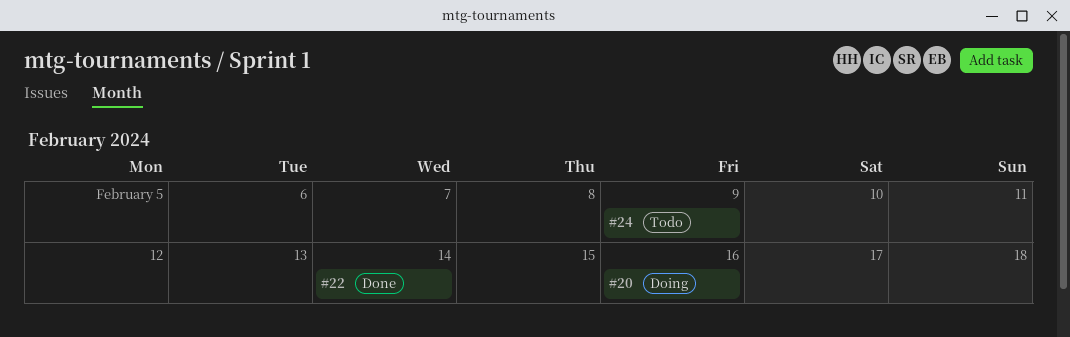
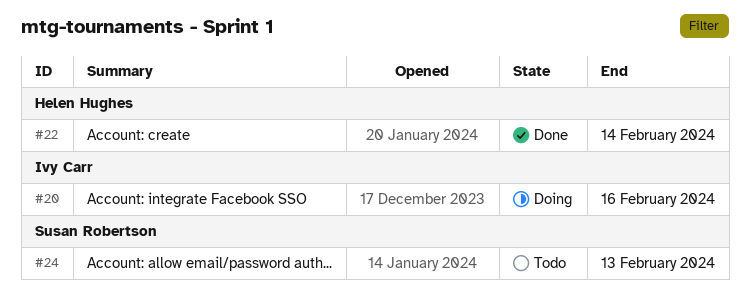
#24, due: Feb 9 -> Feb 13

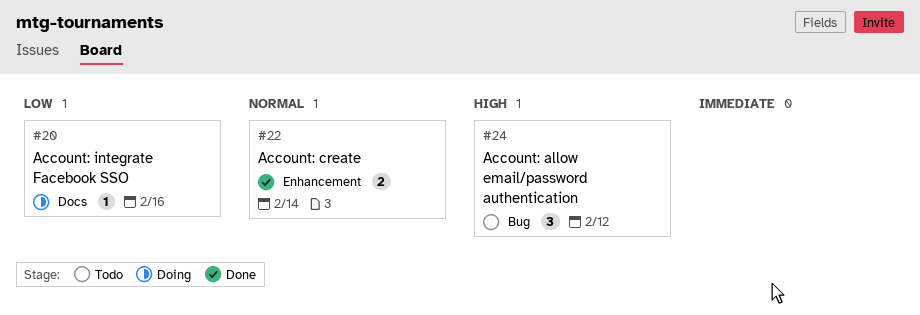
#24, due: Feb 13 -> Feb 12

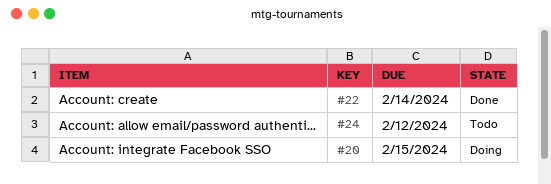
#20, due: Feb 16 -> Feb 15

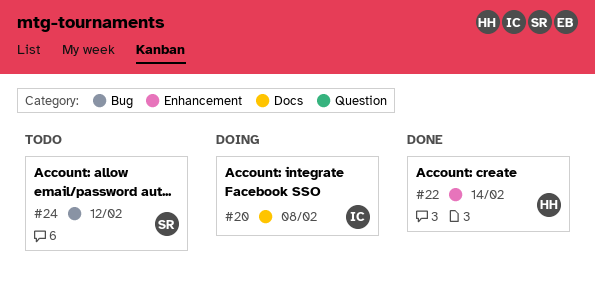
#20, due: Feb 15 -> Feb 8

